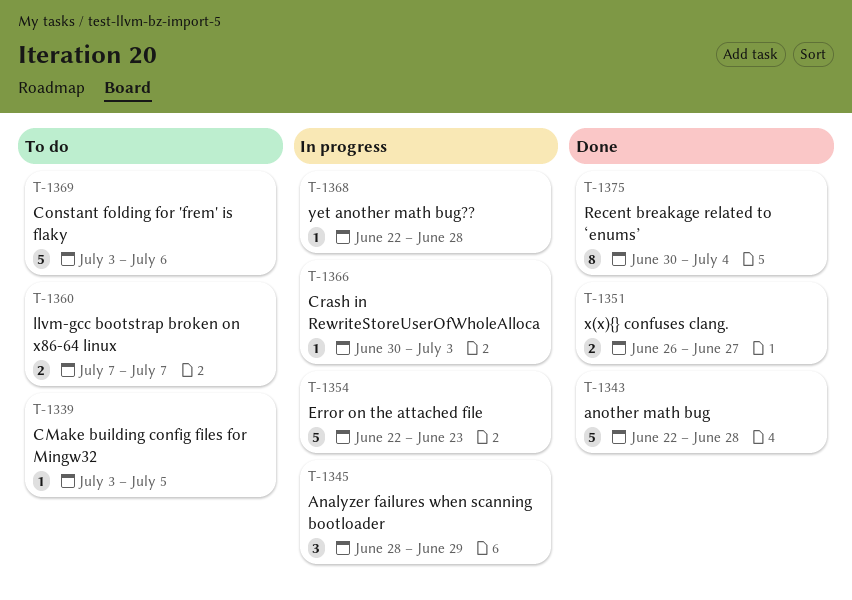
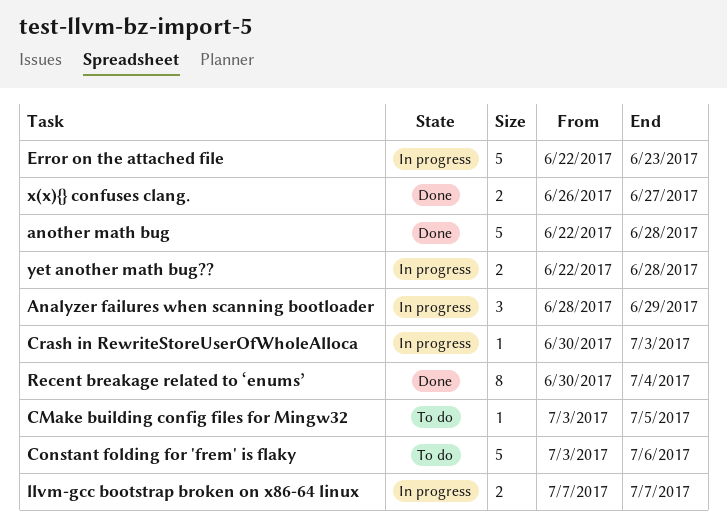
llvm-gcc bootstrap broken on x86-64 linux, status: To do -> In progress
yet another math bug??, estimate: 1 -> 2

